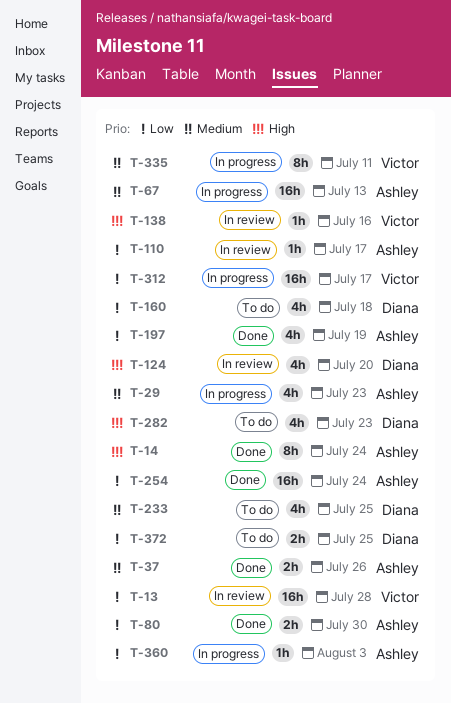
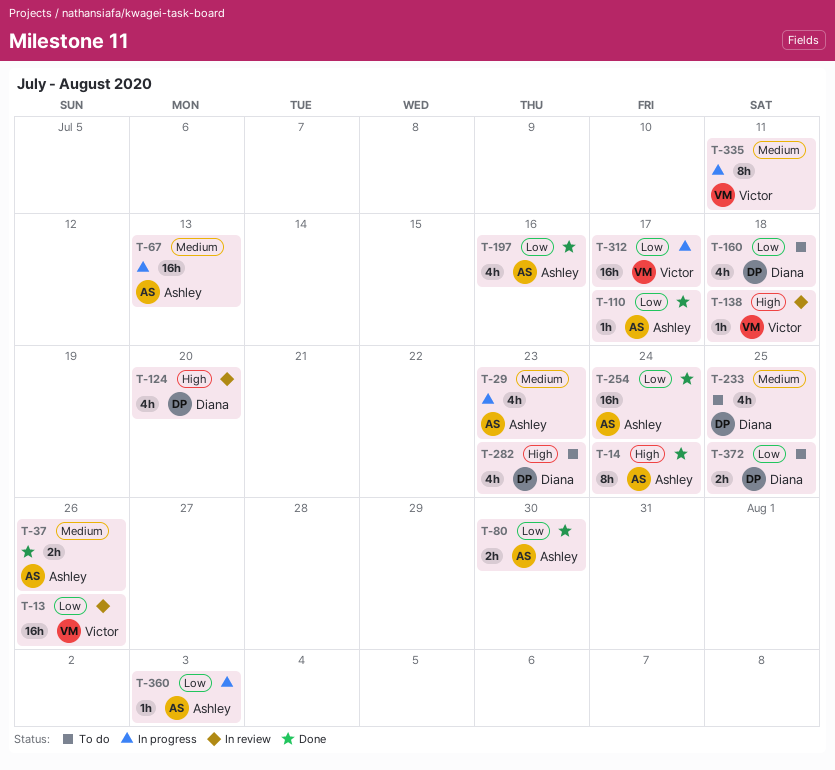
T-13, due: Jul 28 -> Jul 26
T-110, status: In review -> Done
T-138, due: Jul 16 -> Jul 18
T-197, due: Jul 19 -> Jul 16

